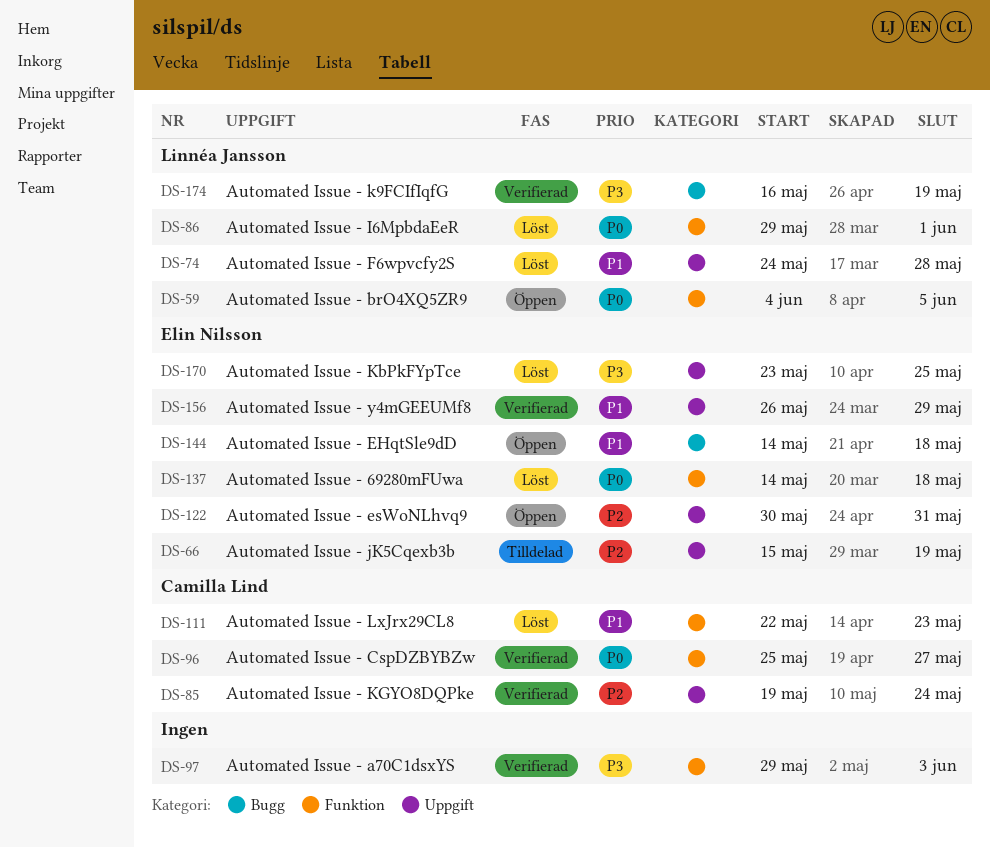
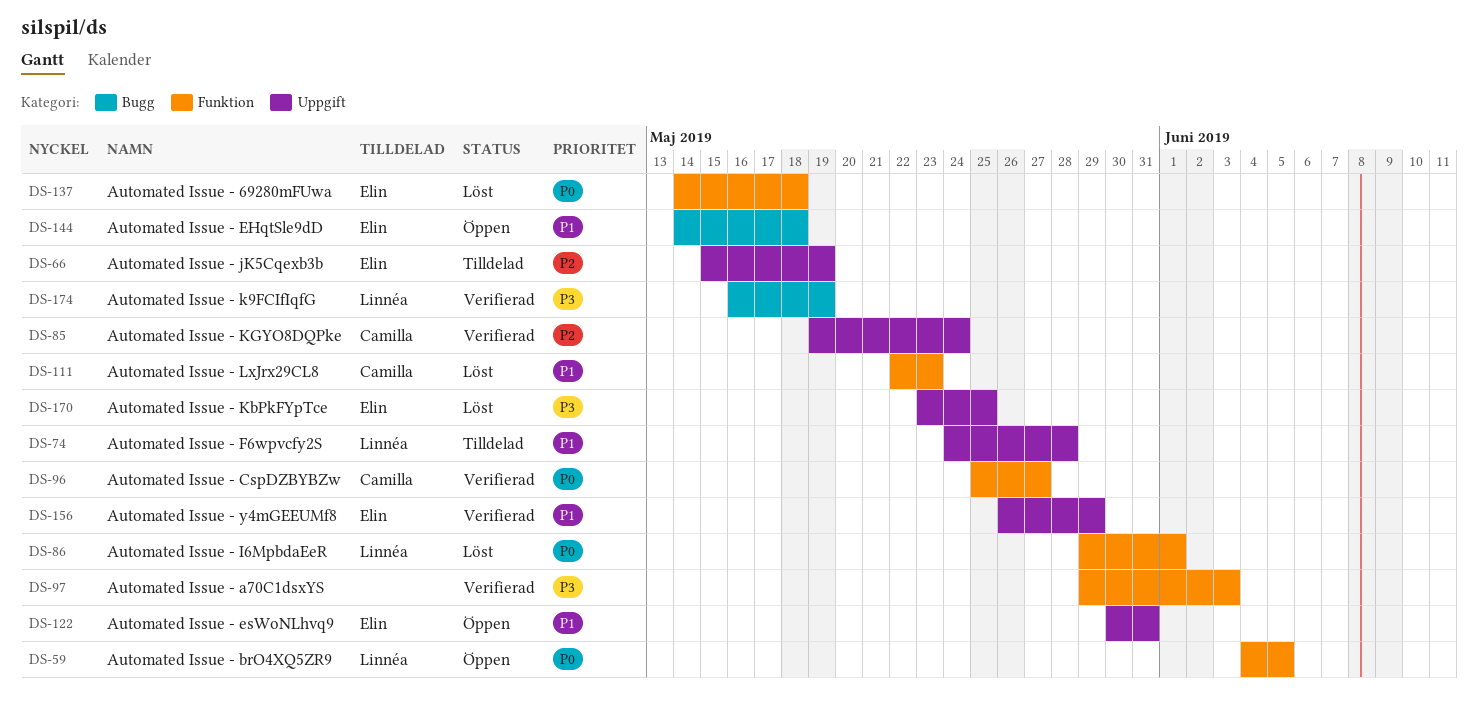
DS-74, status: Löst -> Tilldelad
DS-122, priority: P2 -> P1

